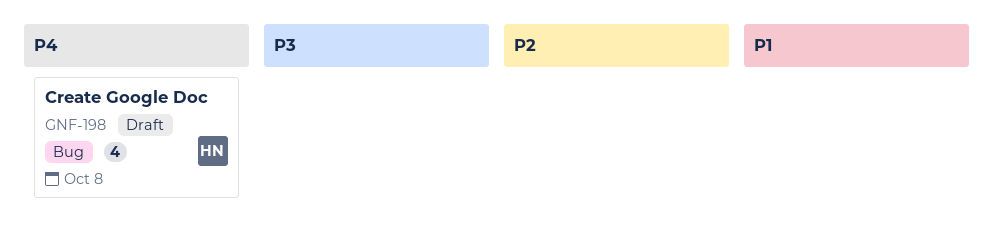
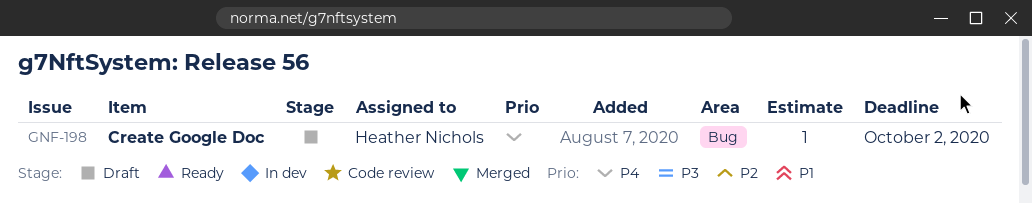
GNF-198, estimate: 4 -> 1
GNF-198, due: Oct 8 -> Oct 2

